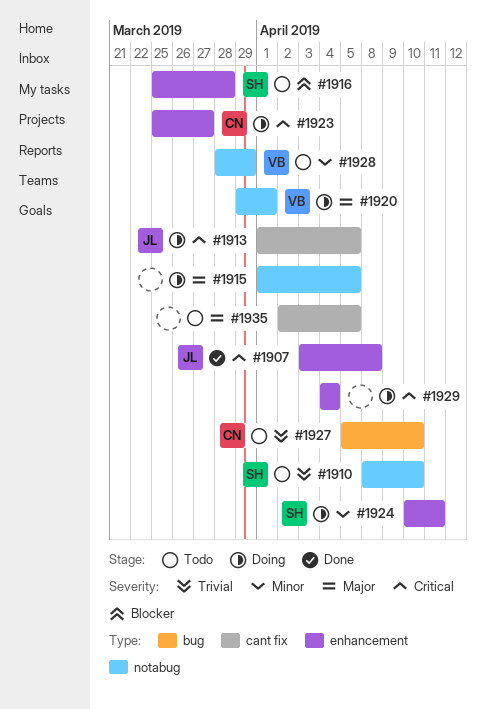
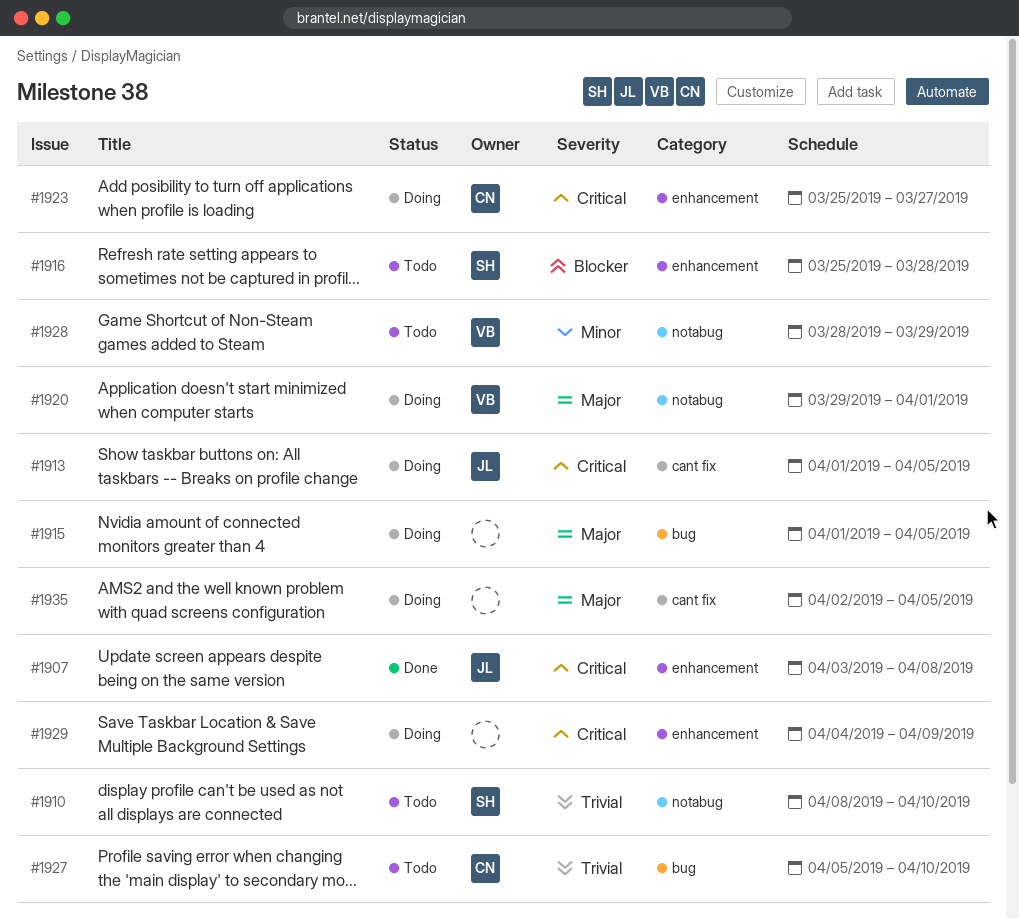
#1915, label: notabug -> bug
#1924: present -> none
#1929, due: Apr 4 -> Apr 9
#1935, status: Todo -> Doing

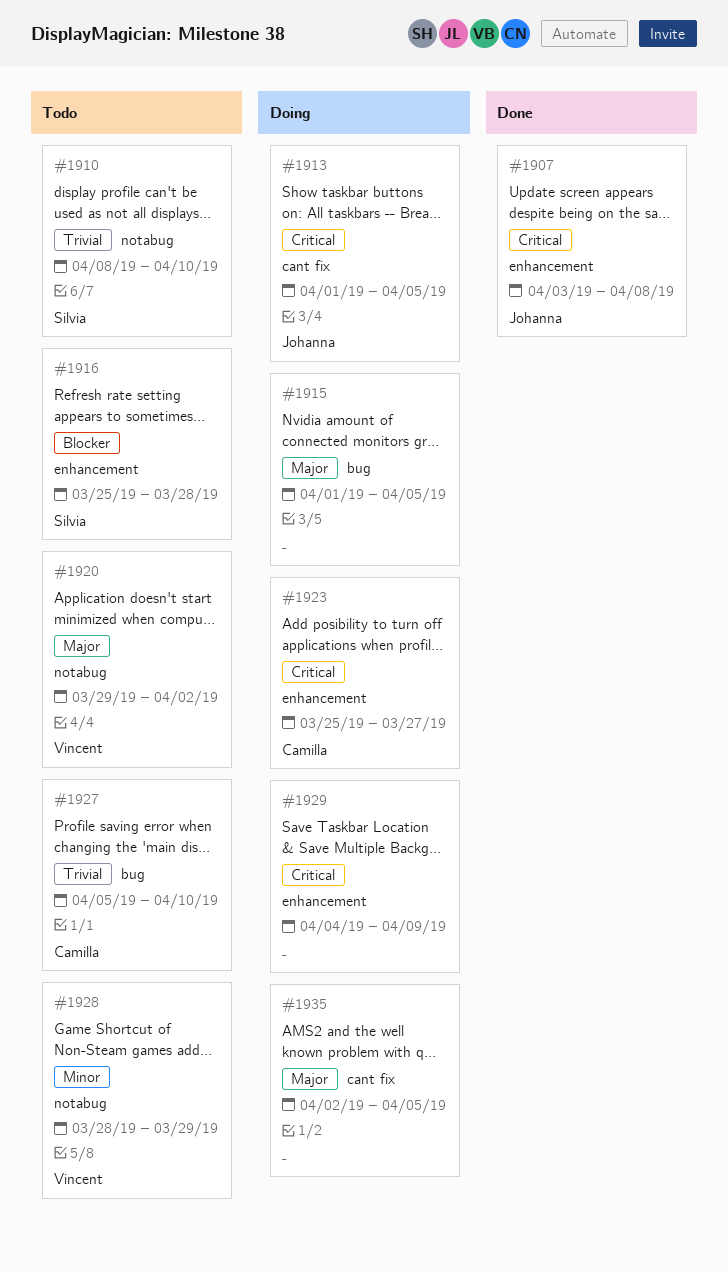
#1920, status: Doing -> Todo
#1920, due: Apr 1 -> Apr 2

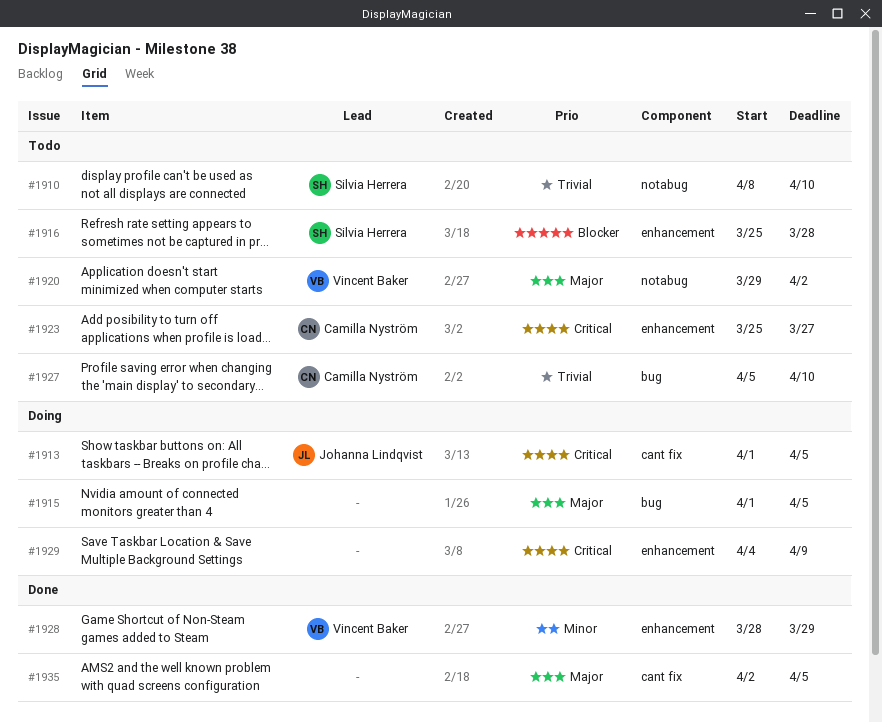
#1907: present -> none
#1923, status: Doing -> Todo
#1928, status: Todo -> Done
#1928, label: notabug -> enhancement
#1935, status: Doing -> Done

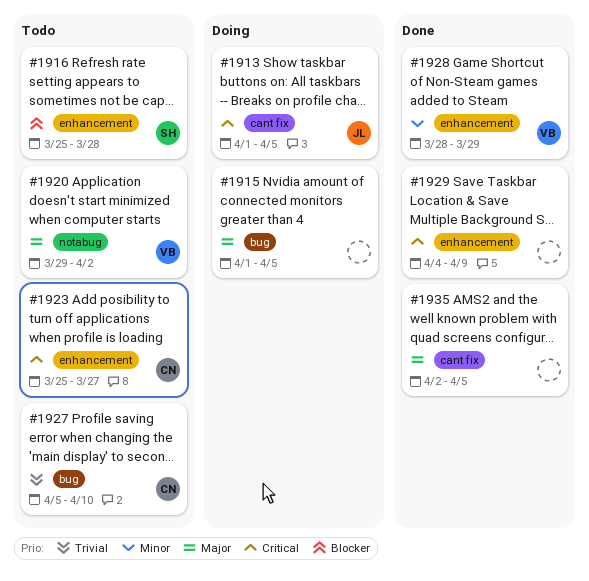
#1910: present -> none
#1929, status: Doing -> Done

